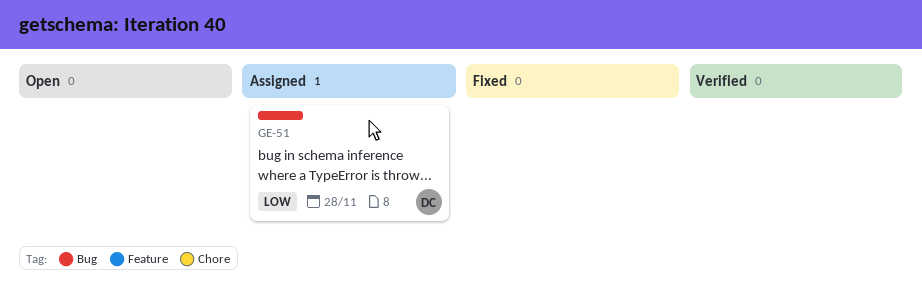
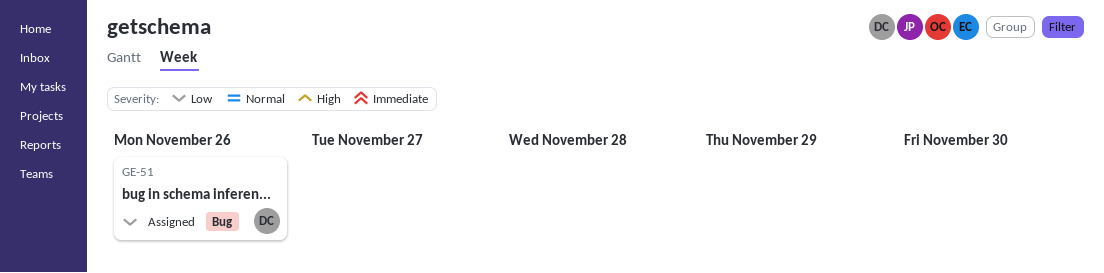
GE-51, due: Nov 28 -> Nov 26

